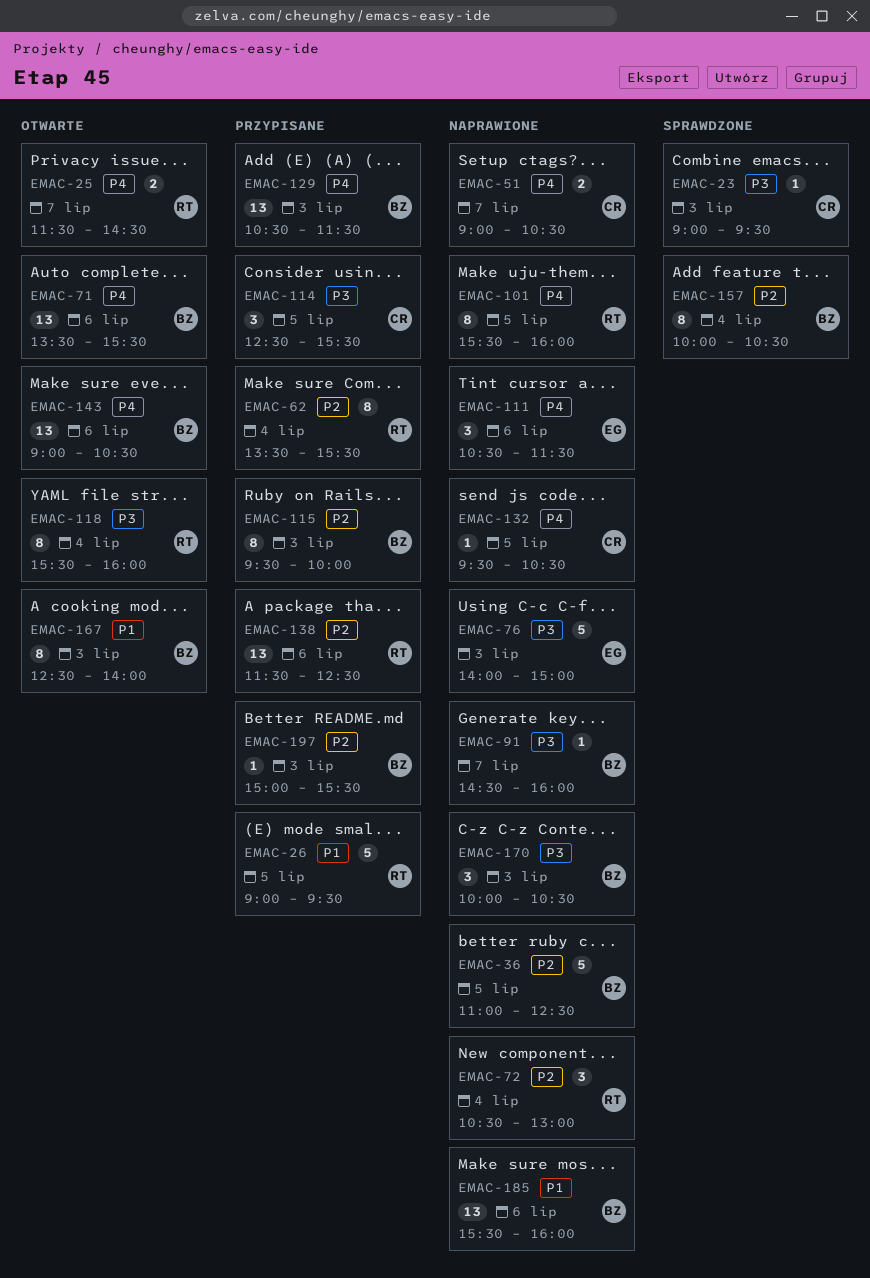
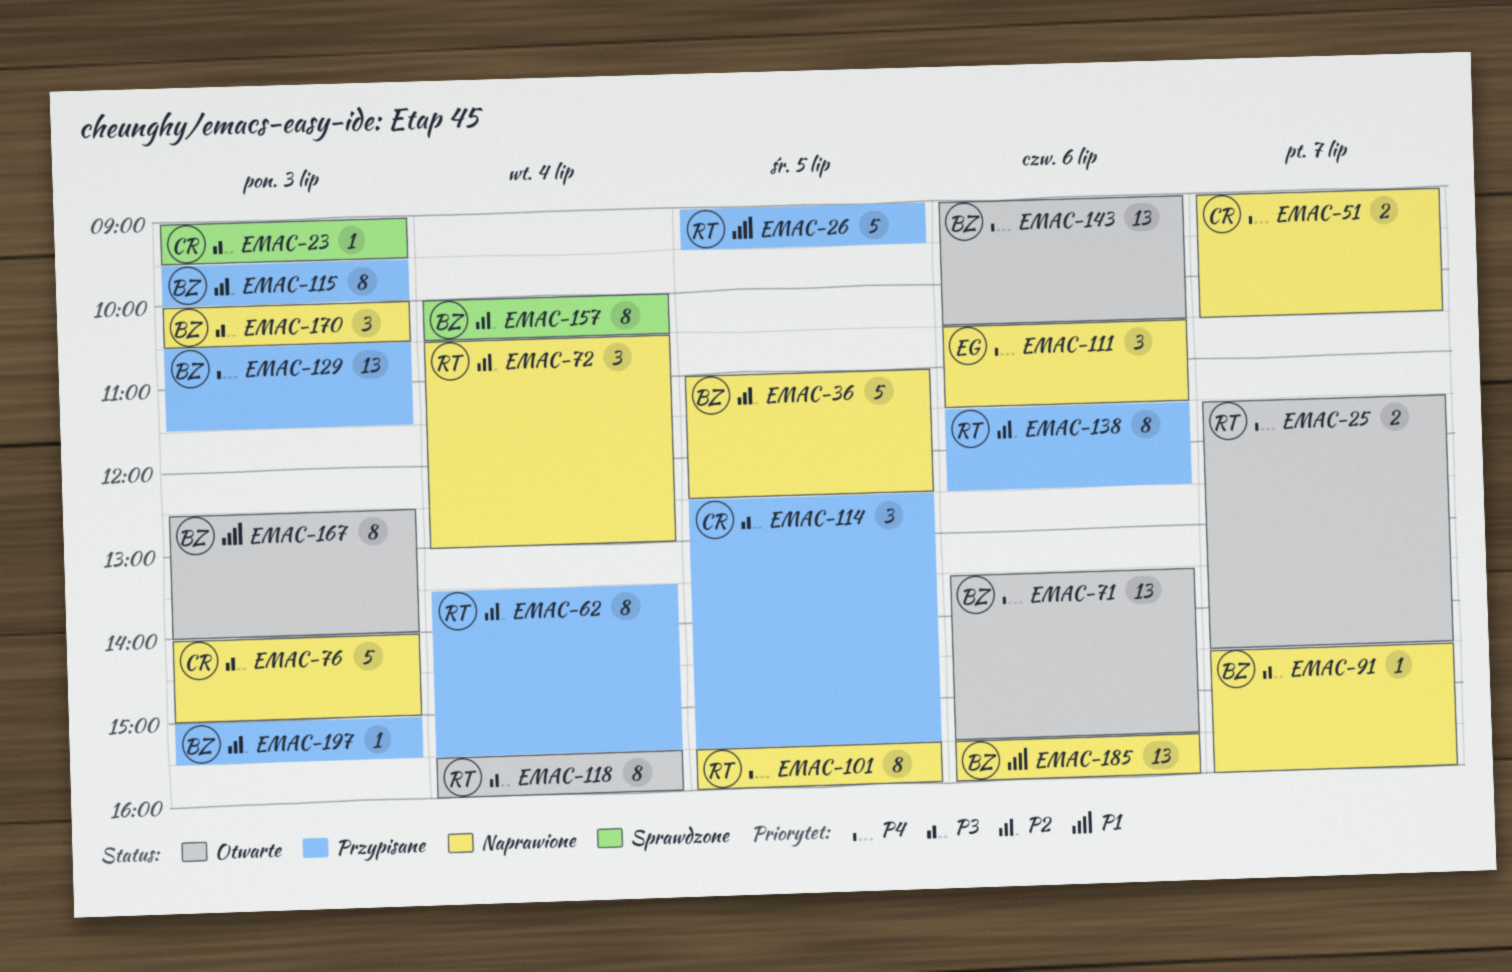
EMAC-76, owner: EG -> CR
EMAC-132: present -> none
EMAC-138, estimate: 13 -> 8

